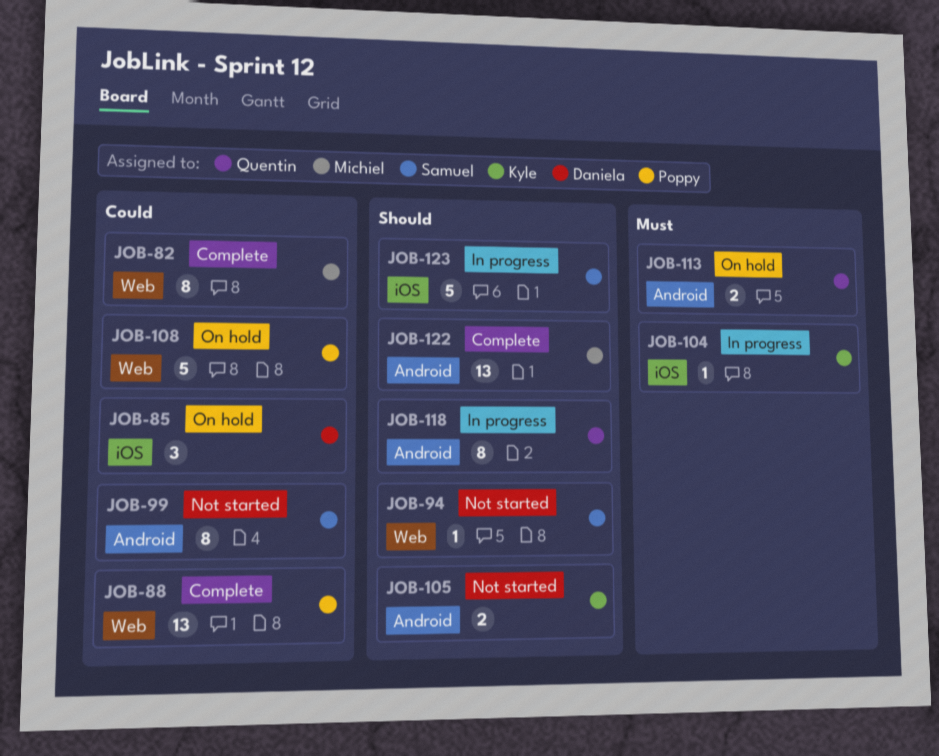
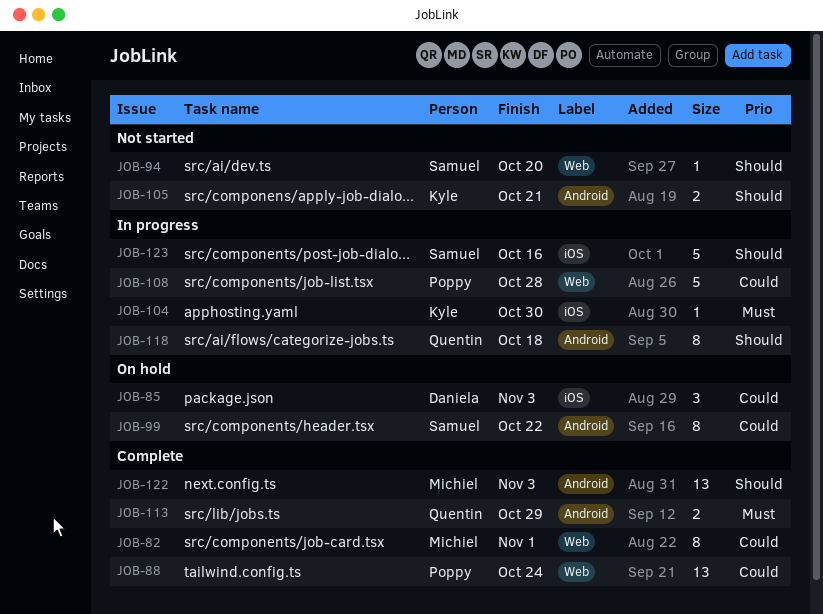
JOB-99, status: Not started -> On hold
JOB-108, status: On hold -> In progress
JOB-113, status: On hold -> Complete

